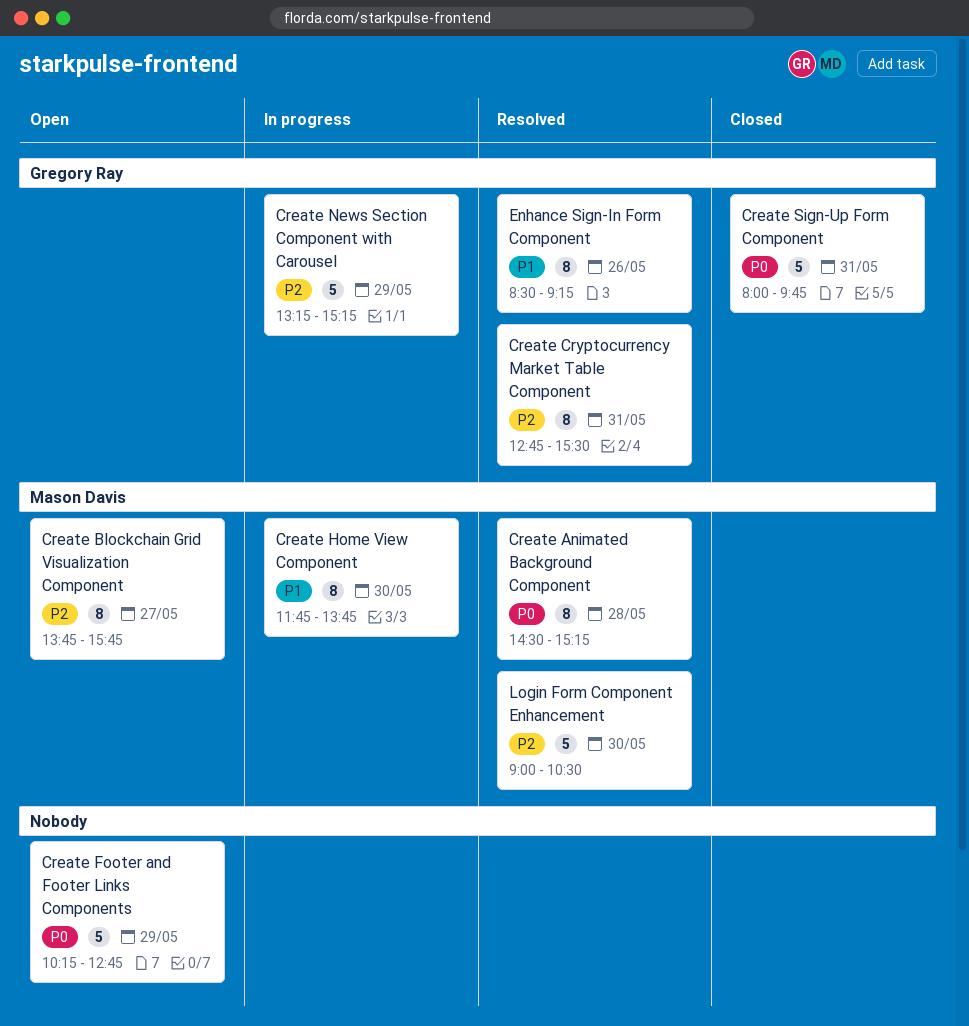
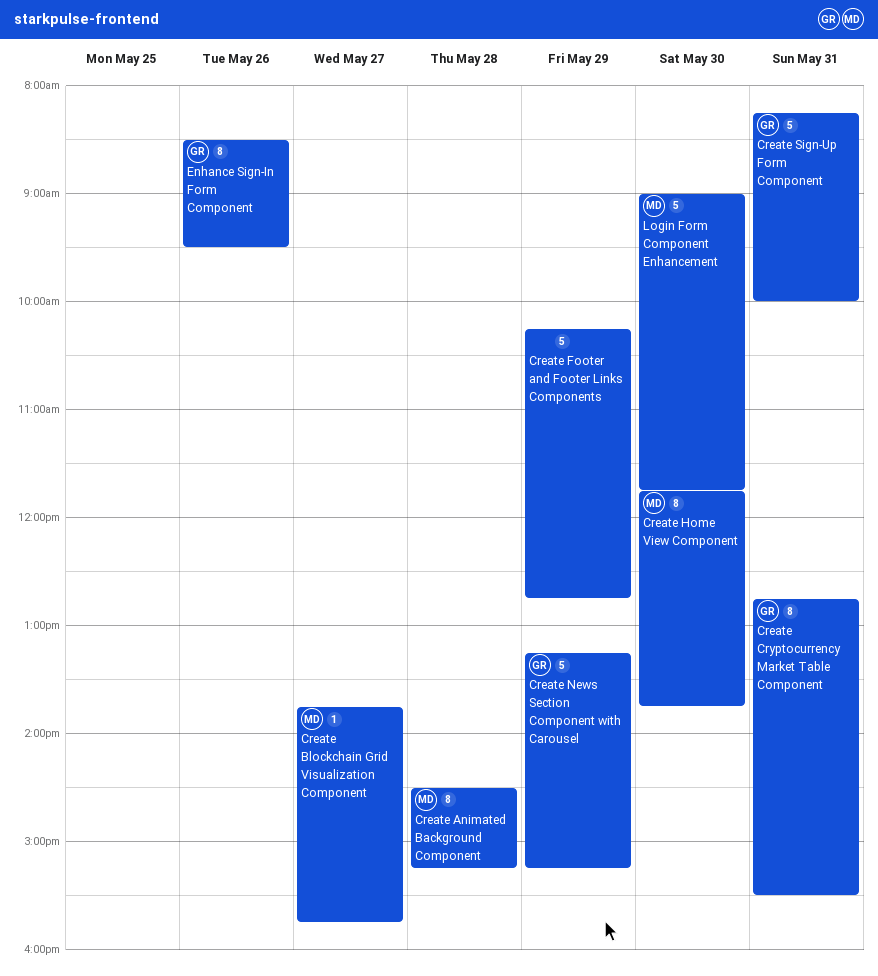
Create Blockchain Grid Visualization Component, estimate: 8 -> 1
Create Sign-Up Form Component, begins: 08:00 -> 08:15
Create Sign-Up Form Component, ends: 09:45 -> 10:00
Enhance Sign-In Form Component, ends: 09:15 -> 09:30
Login Form Component Enhancement, ends: 10:30 -> 11:45

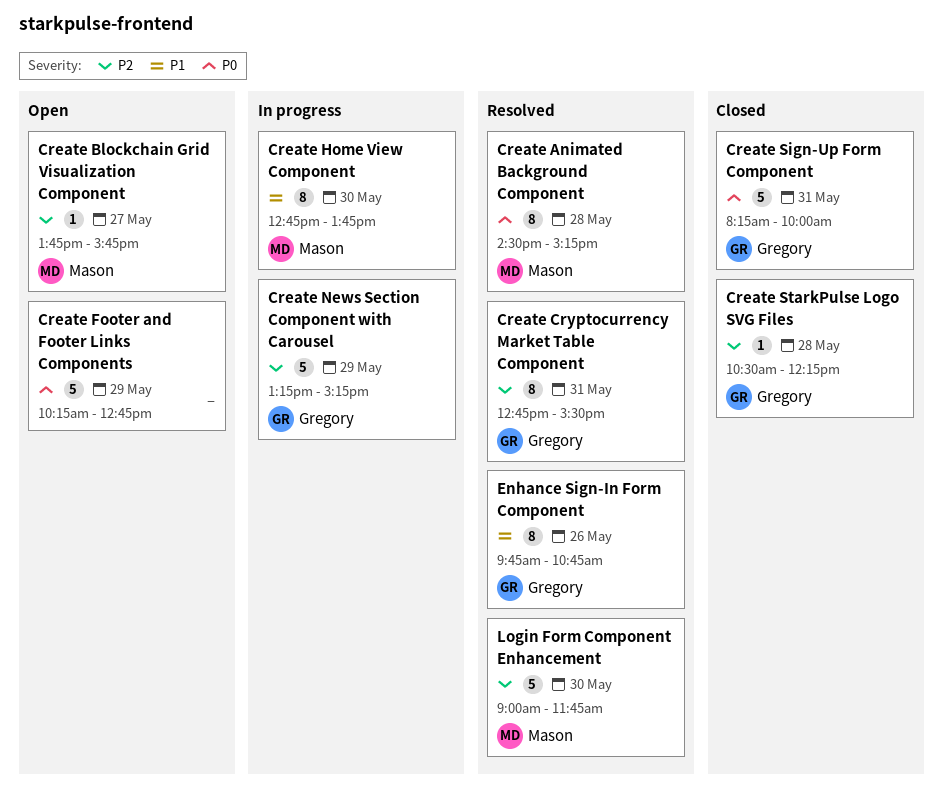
Create Home View Component, begins: 11:45 -> 12:45
Create StarkPulse Logo SVG Files: none -> present
Enhance Sign-In Form Component, begins: 08:30 -> 09:45
Enhance Sign-In Form Component, ends: 09:30 -> 10:45

